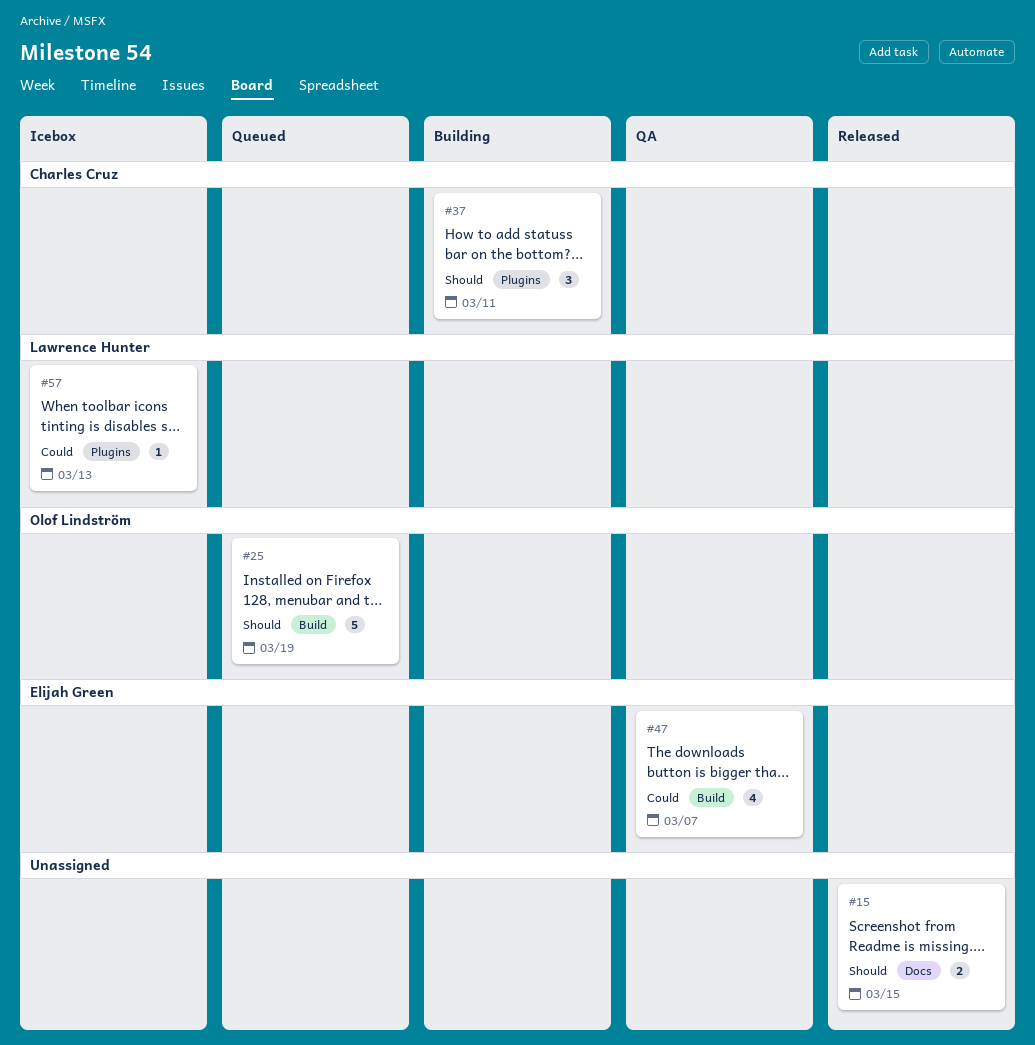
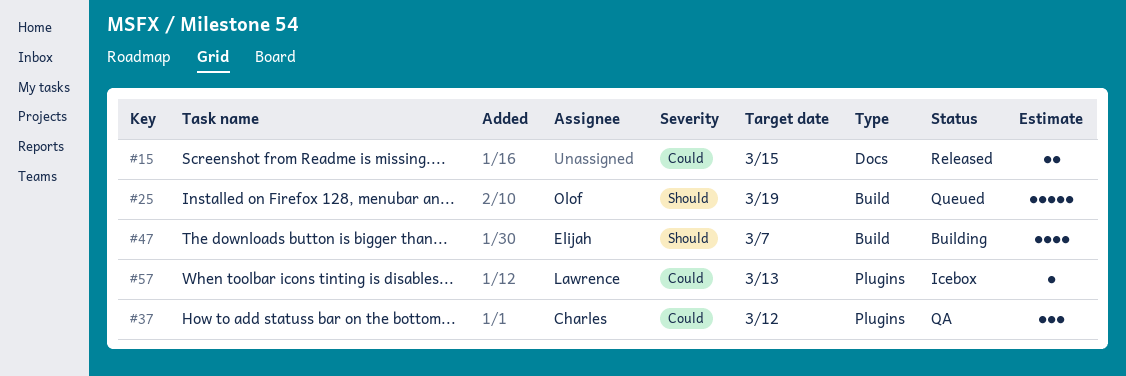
#15, priority: Should -> Could
#37, status: Building -> QA
#37, priority: Should -> Could
#37, due: Mar 11 -> Mar 12
#47, status: QA -> Building
#47, priority: Could -> Should

